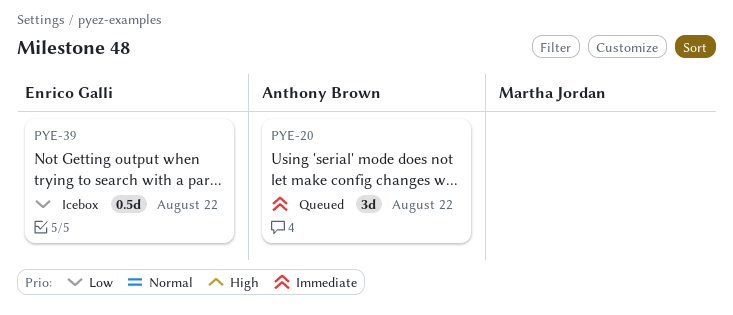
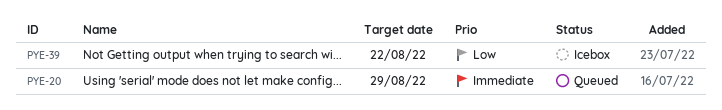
PYE-20, due: Aug 22 -> Aug 29

